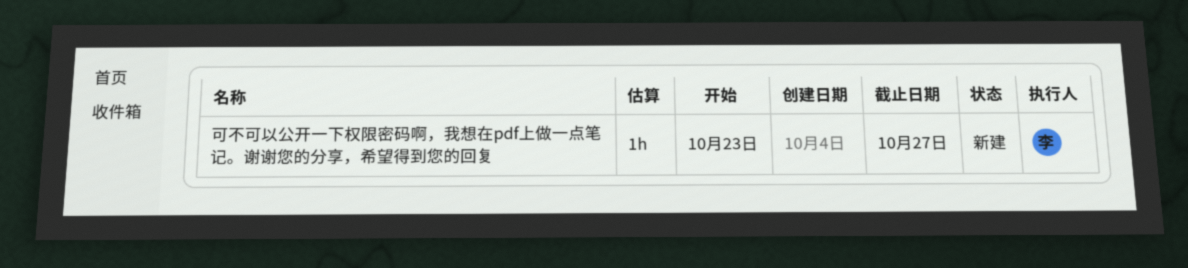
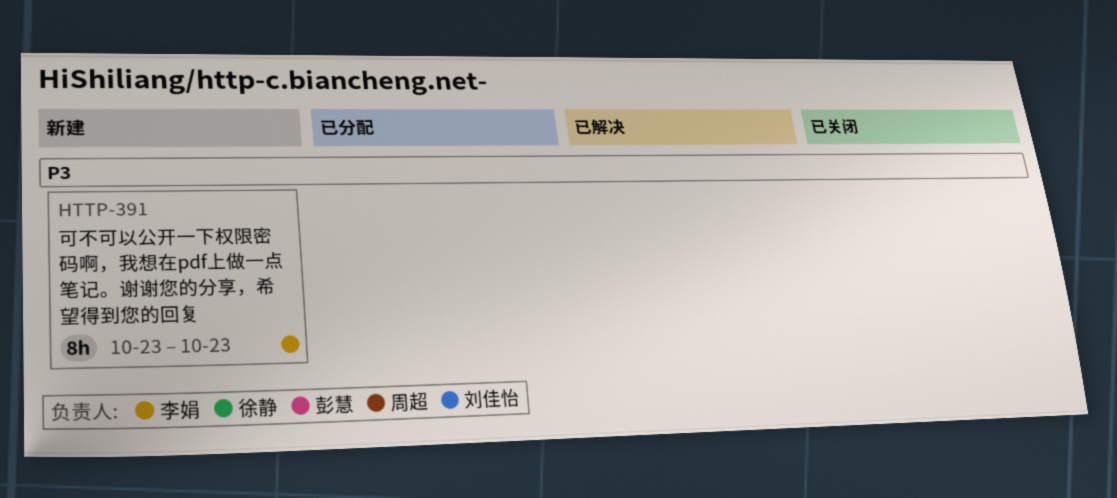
可不可以公开一下权限密码啊，我想在pdf上做一点笔记。谢谢您的分享，希望得到您的回复, estimate: 1h -> 8h
可不可以公开一下权限密码啊，我想在pdf上做一点笔记。谢谢您的分享，希望得到您的回复, due: Oct 27 -> Oct 23

